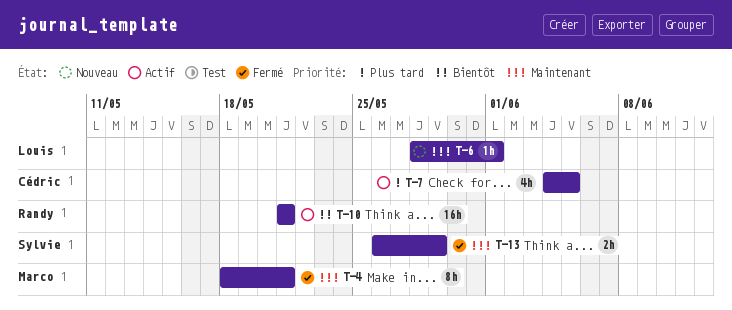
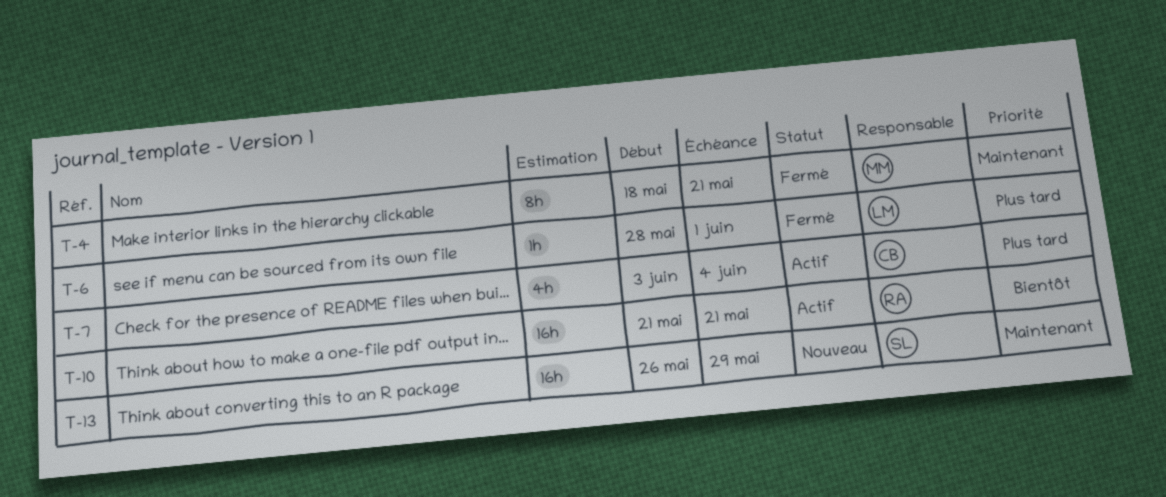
T-6, status: Nouveau -> Fermé
T-6, priority: Maintenant -> Plus tard
T-7, start: Jun 4 -> Jun 3
T-7, due: Jun 5 -> Jun 4
T-13, status: Fermé -> Nouveau
T-13, estimate: 2h -> 16h

